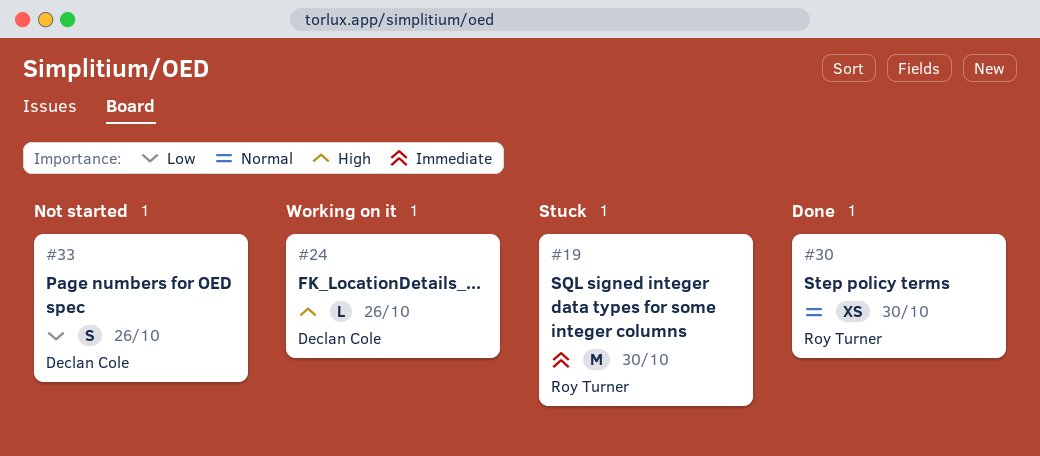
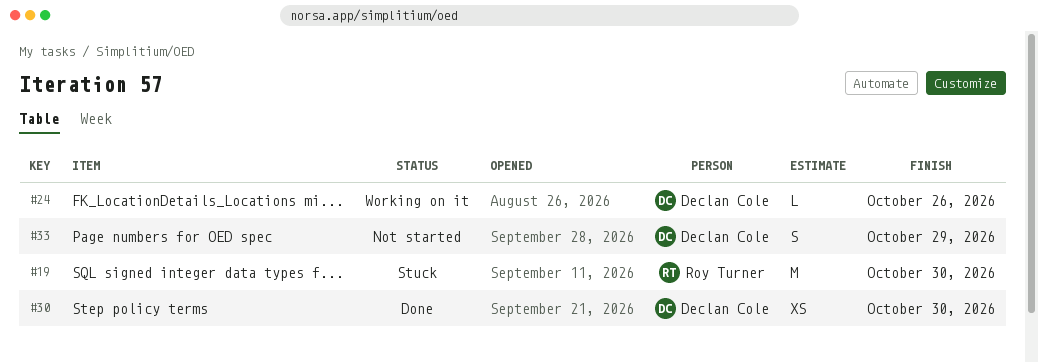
#30, owner: Roy Turner -> Declan Cole
#33, due: Oct 26 -> Oct 29

